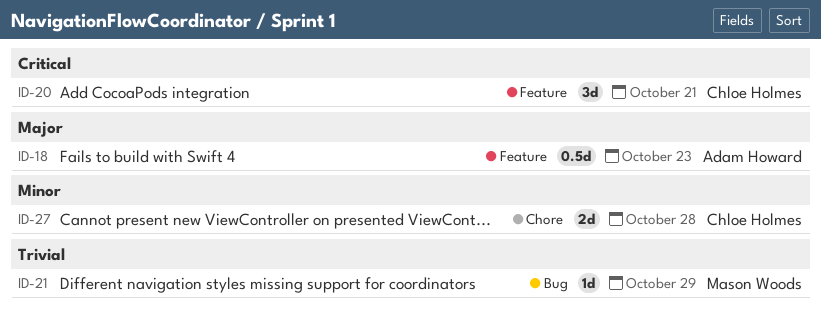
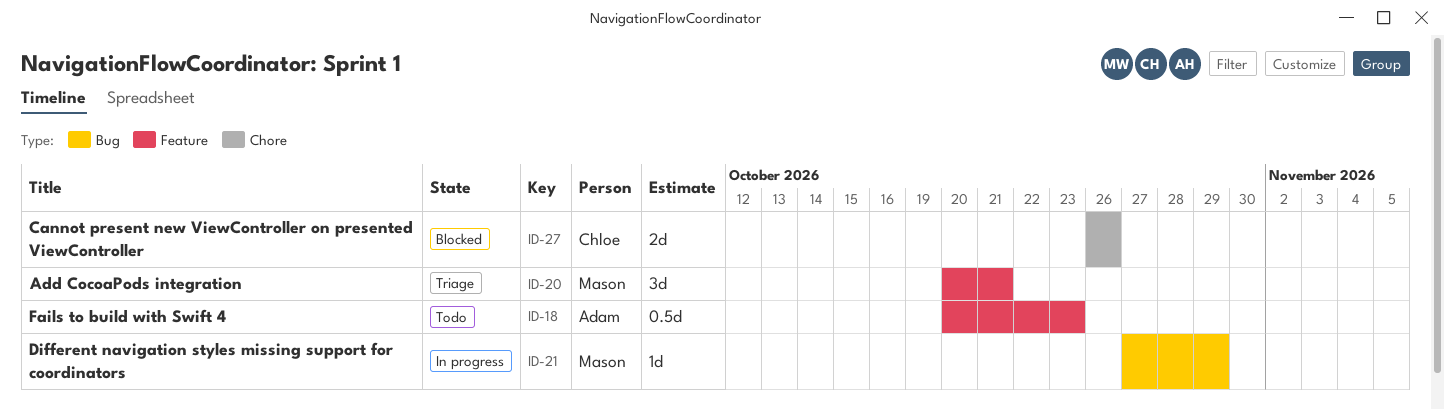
ID-20, owner: Chloe Holmes -> Mason Woods
ID-27, due: Oct 28 -> Oct 26

